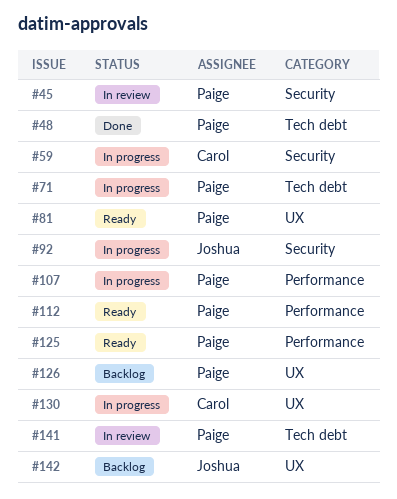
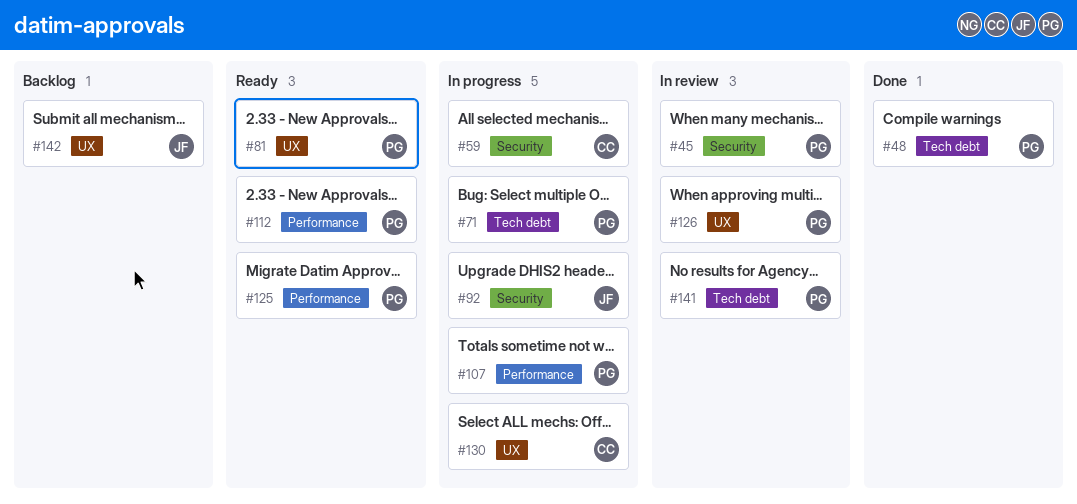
#126, status: Backlog -> In review

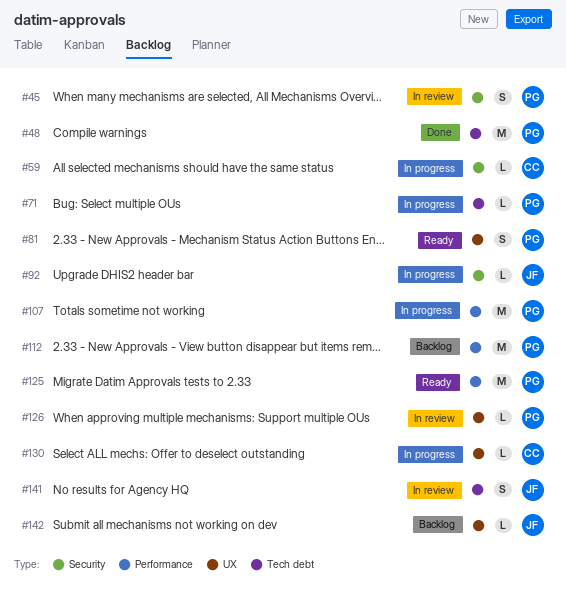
#112, status: Ready -> Backlog
#141, owner: PG -> JF

